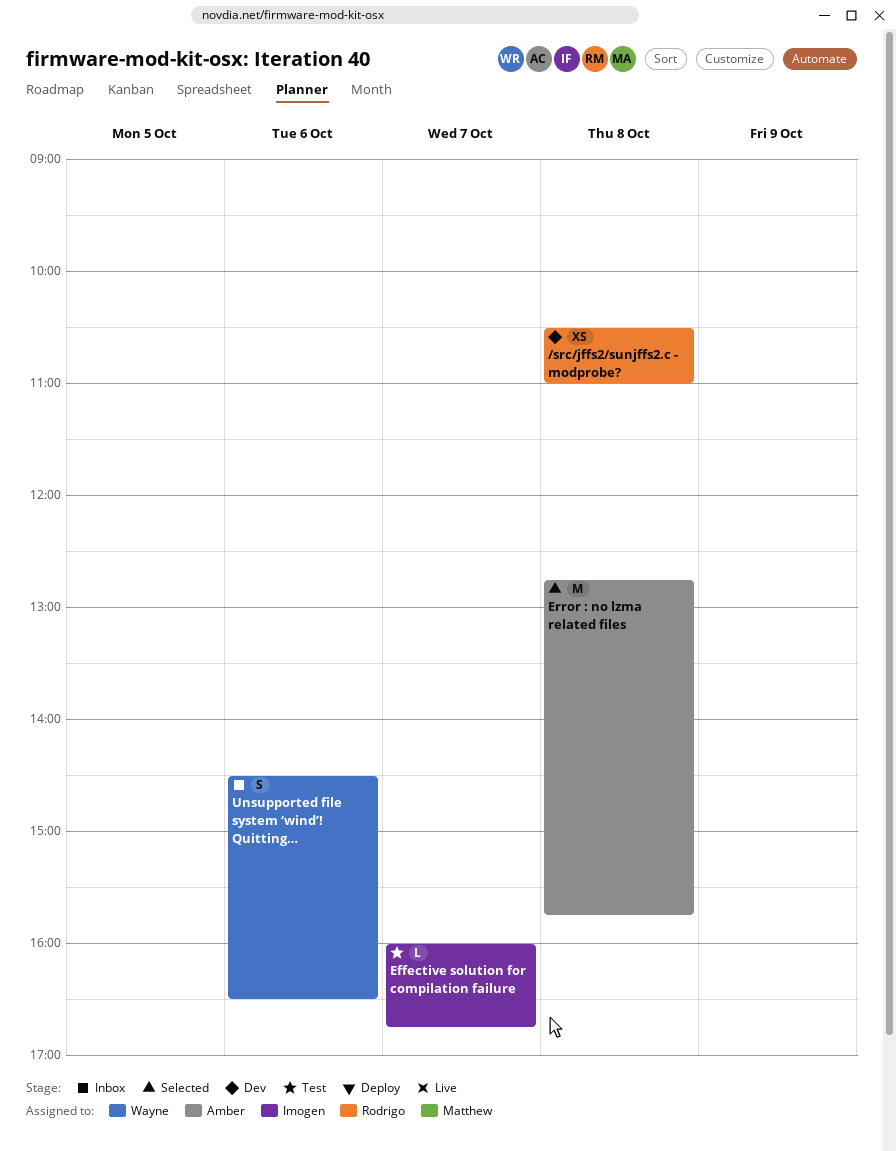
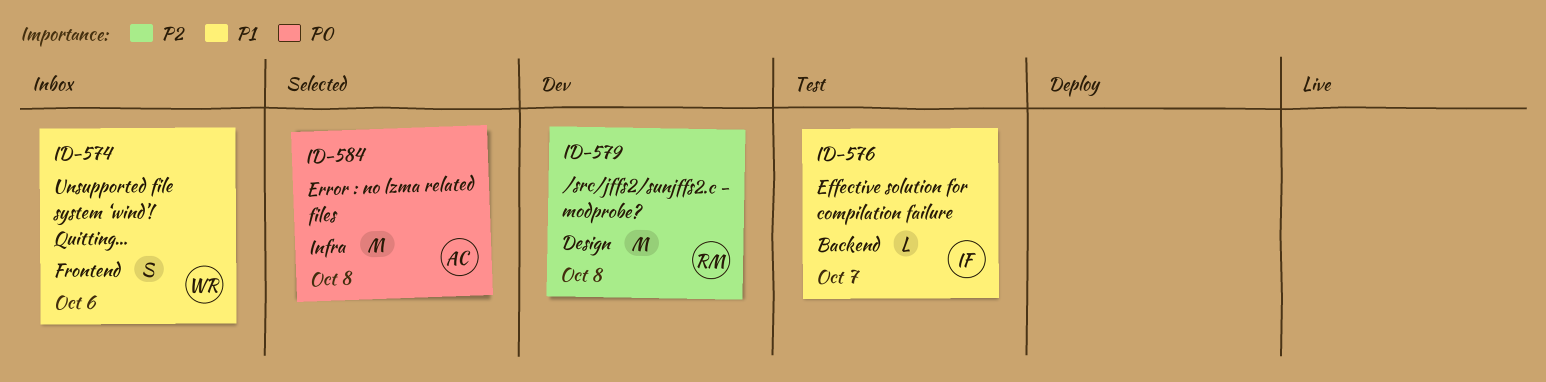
/src/jffs2/sunjffs2.c - modprobe?, estimate: XS -> M

